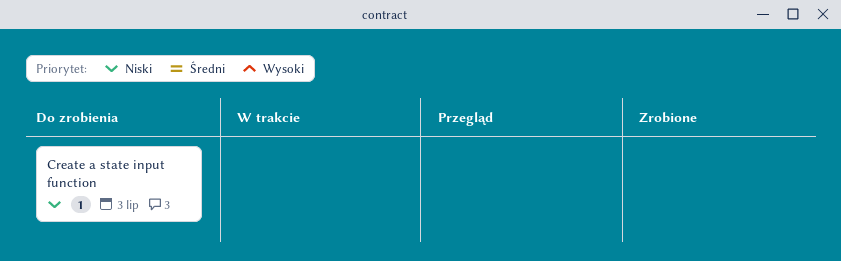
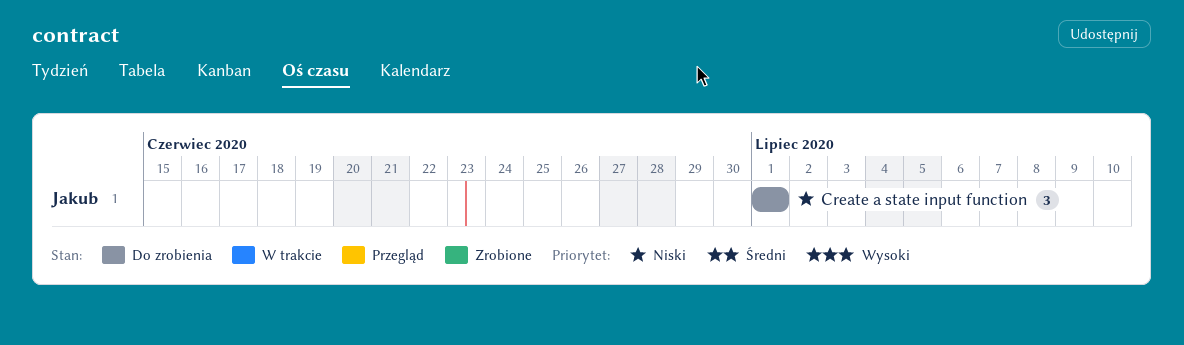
Create a state input function, estimate: 1 -> 3
Create a state input function, due: Jul 3 -> Jul 1

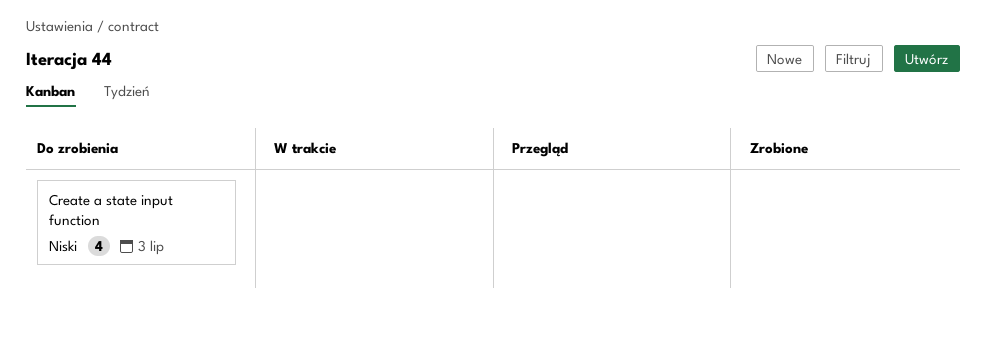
Create a state input function, estimate: 3 -> 4
Create a state input function, due: Jul 1 -> Jul 3

